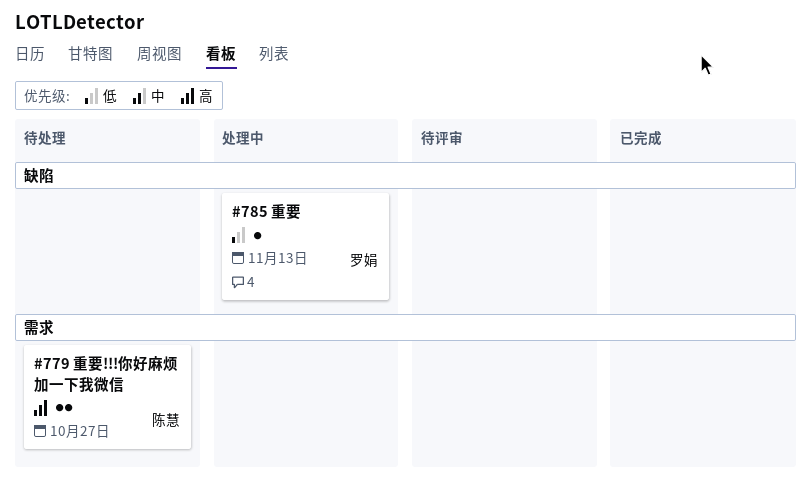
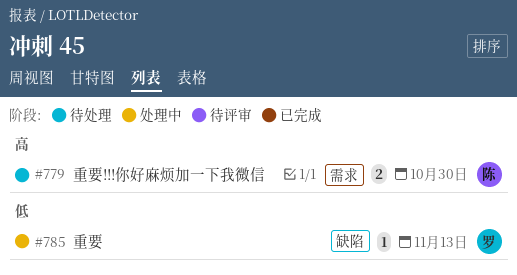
#779, due: Oct 27 -> Oct 30

